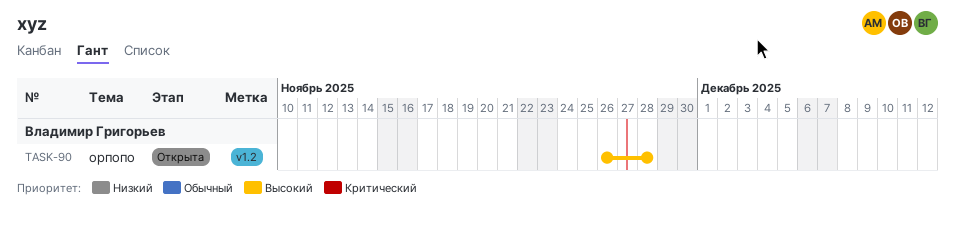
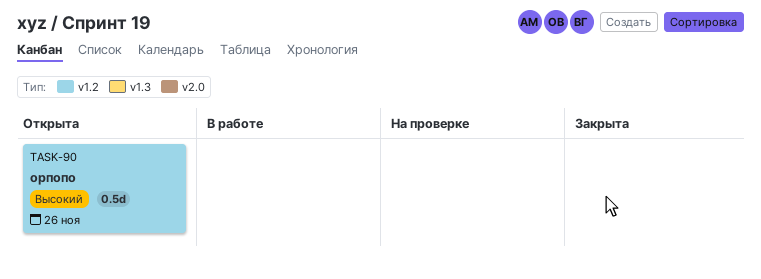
TASK-90, due: Nov 28 -> Nov 26

